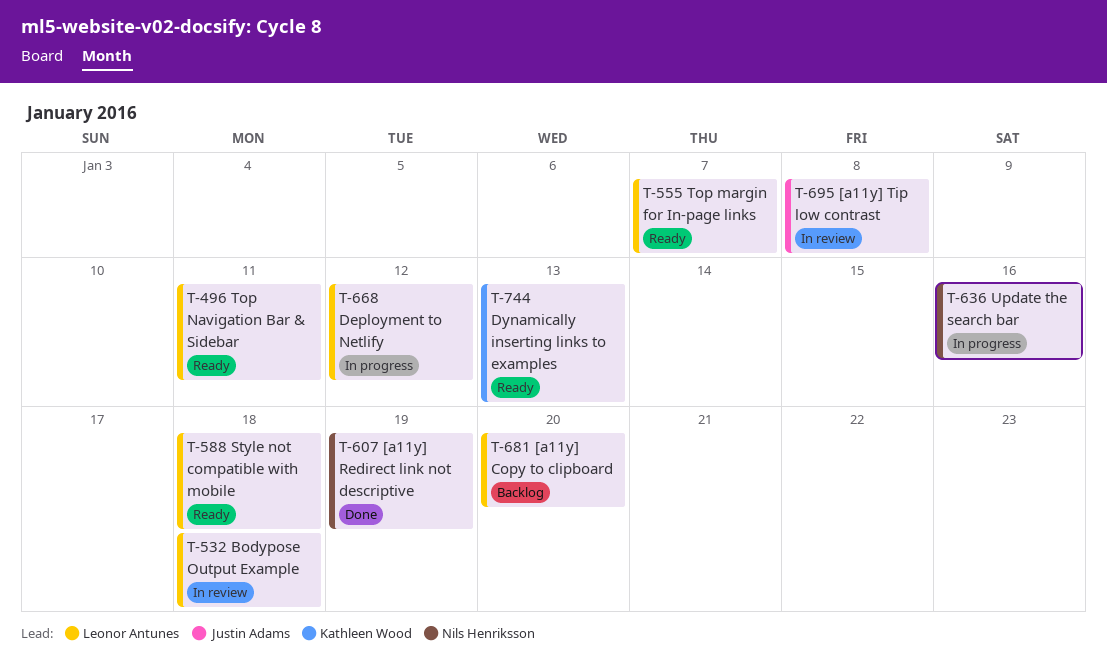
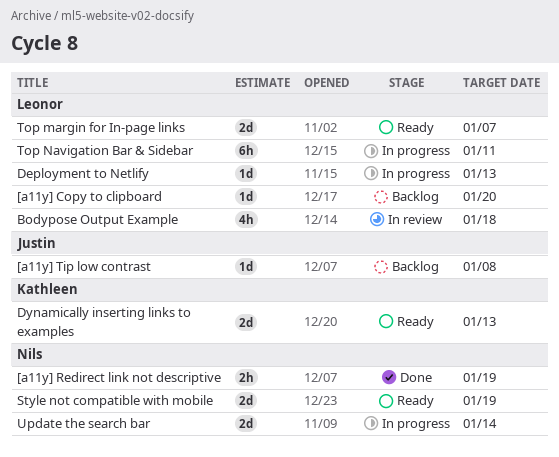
[a11y] Tip low contrast, status: In review -> Backlog
Deployment to Netlify, due: Jan 12 -> Jan 13
Style not compatible with mobile, owner: Leonor Antunes -> Nils Henriksson
Style not compatible with mobile, due: Jan 18 -> Jan 19
Top Navigation Bar & Sidebar, status: Ready -> In progress
Update the search bar, due: Jan 16 -> Jan 14

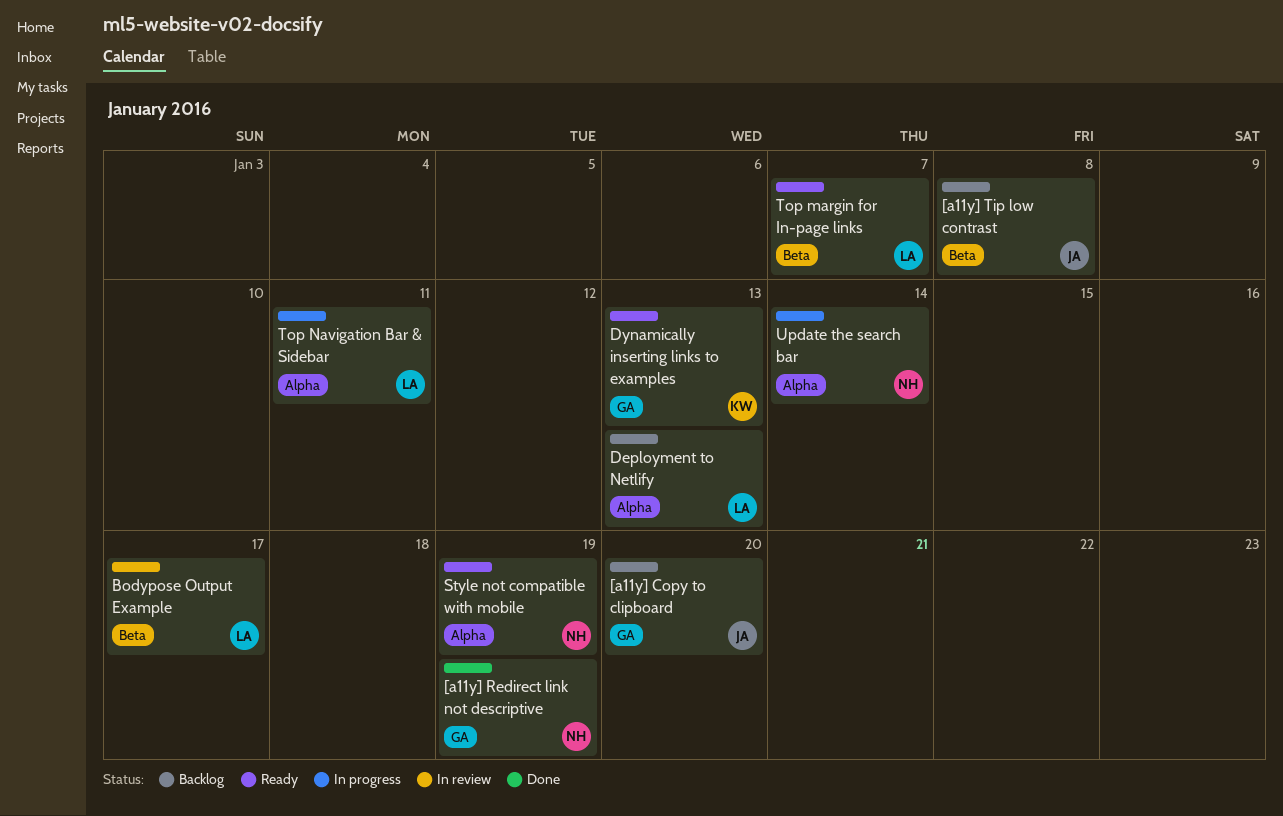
[a11y] Copy to clipboard, owner: Leonor -> Justin
Bodypose Output Example, due: Jan 18 -> Jan 17
Deployment to Netlify, status: In progress -> Backlog

